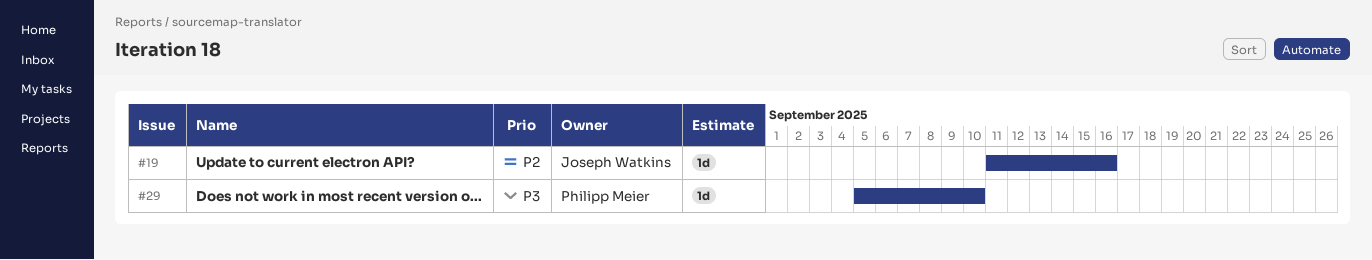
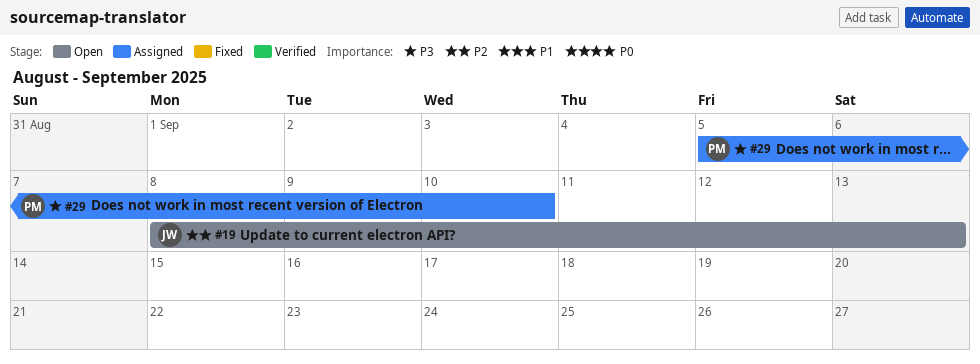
#19, start: Sep 11 -> Sep 8
#19, due: Sep 16 -> Sep 13

